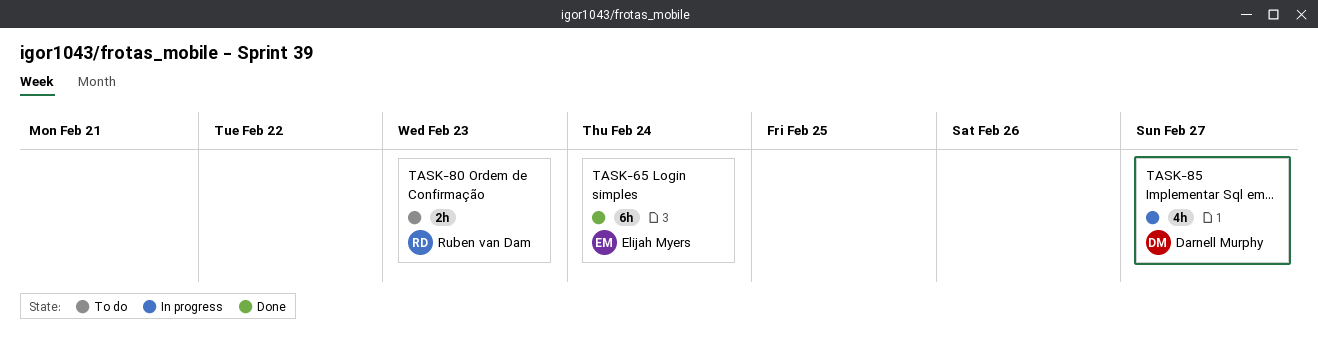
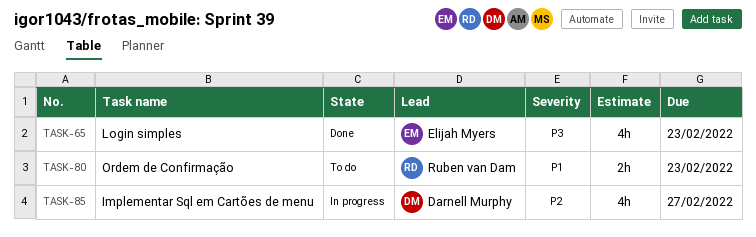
TASK-65, estimate: 6h -> 4h
TASK-65, due: Feb 24 -> Feb 23

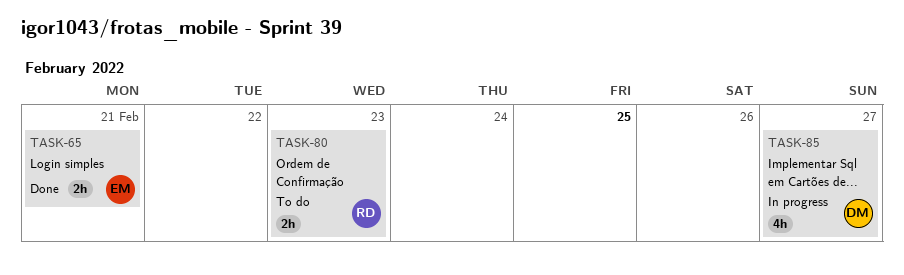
TASK-65, estimate: 4h -> 2h
TASK-65, due: Feb 23 -> Feb 21

